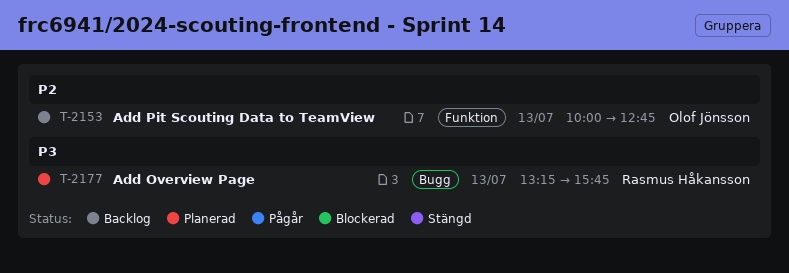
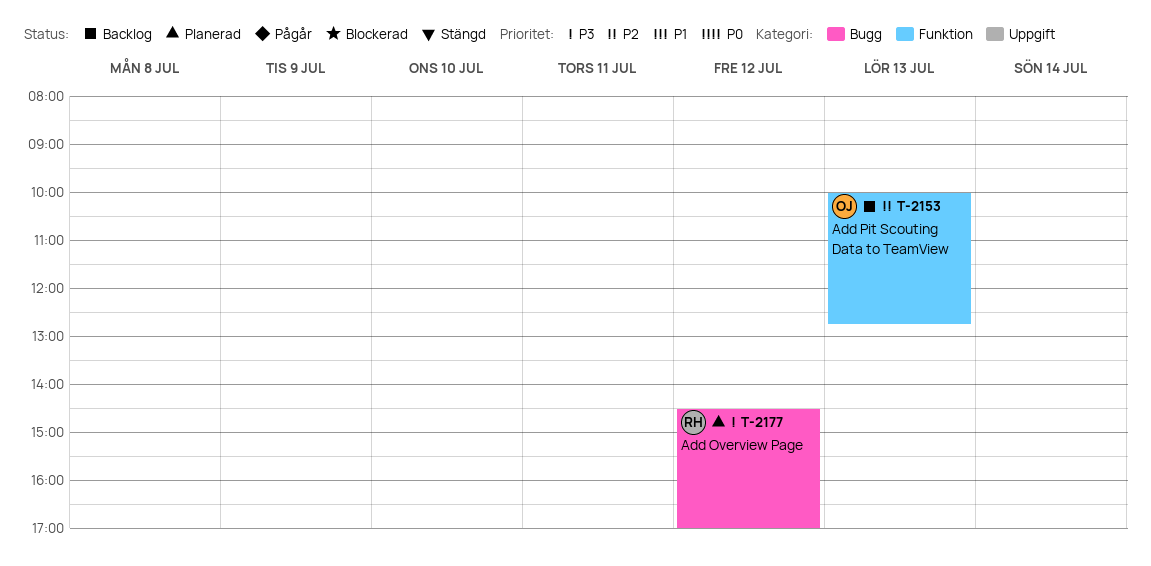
T-2177, day: Jul 13 -> Jul 12
T-2177, begins: 13:15 -> 14:30
T-2177, ends: 15:45 -> 17:00

